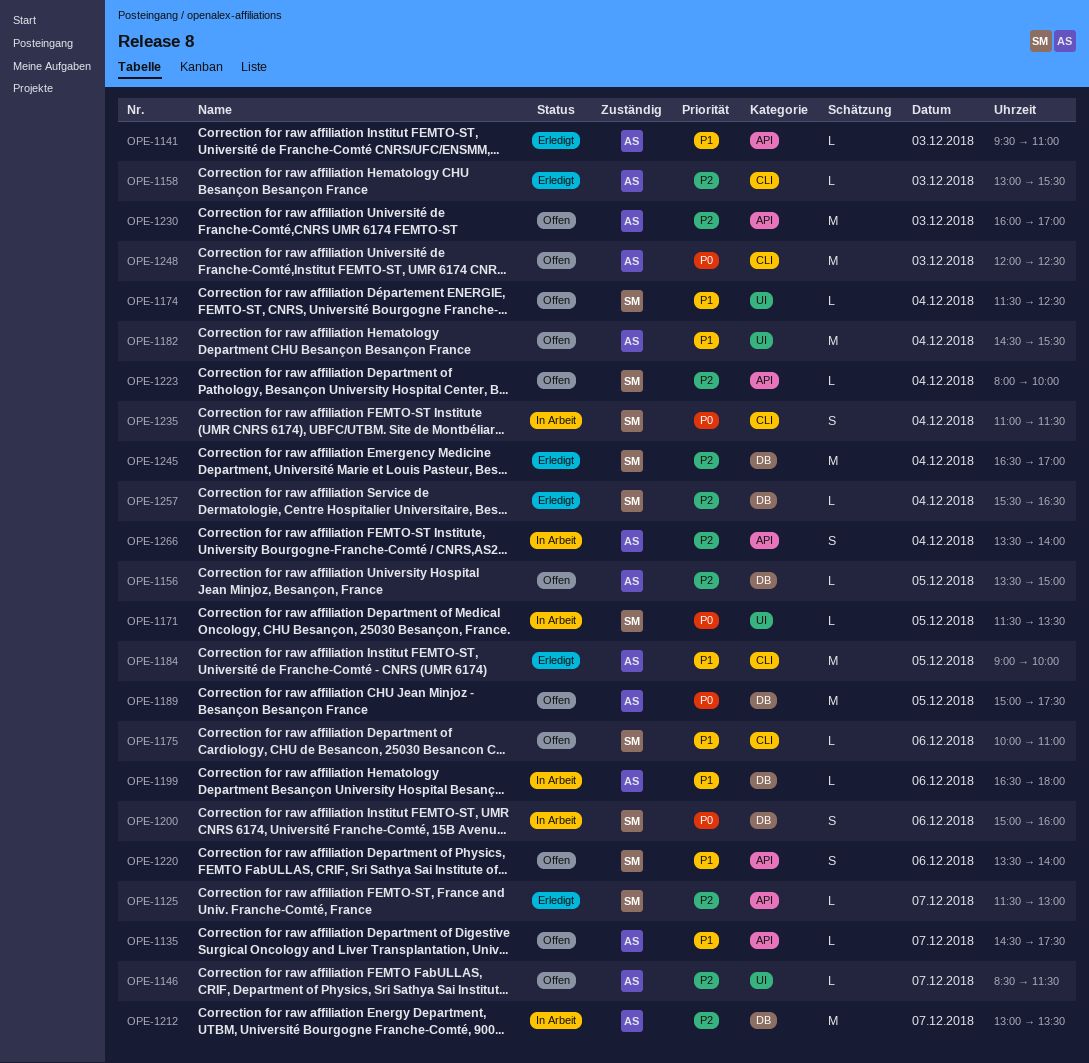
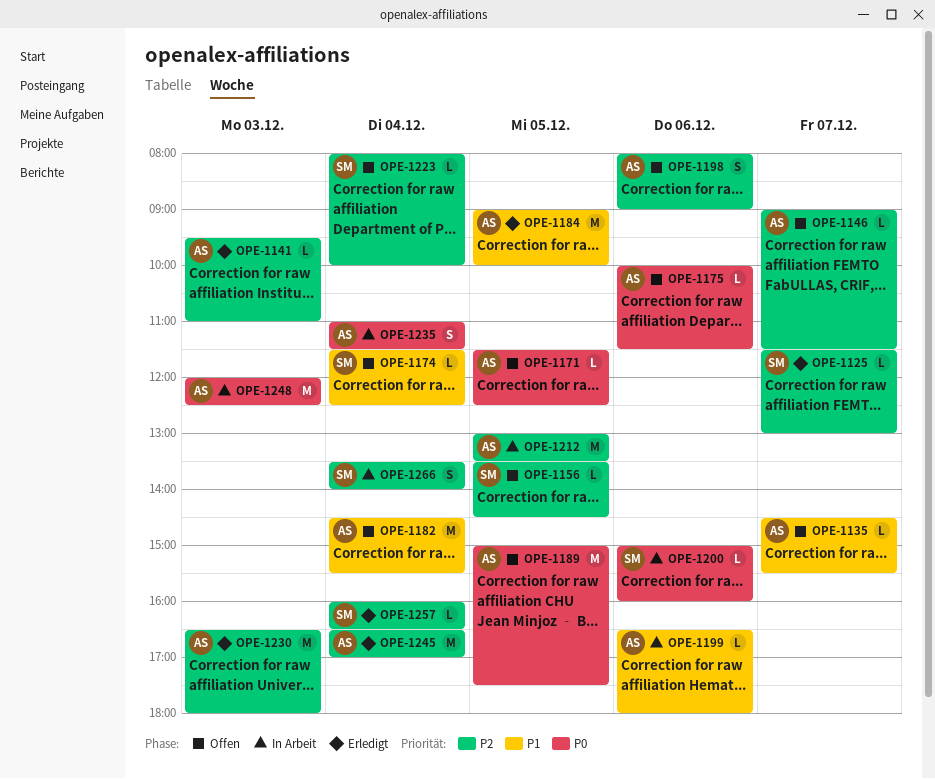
OPE-1135, ends: 17:30 -> 15:30
OPE-1141, priority: P1 -> P2
OPE-1146, begins: 08:30 -> 09:00
OPE-1156, owner: AS -> SM
OPE-1156, ends: 15:00 -> 14:30
OPE-1158: present -> none
OPE-1171, status: In Arbeit -> Offen
OPE-1171, owner: SM -> AS
OPE-1171, ends: 13:30 -> 12:30
OPE-1175, owner: SM -> AS
OPE-1175, priority: P1 -> P0
OPE-1175, ends: 11:00 -> 11:30
OPE-1198: none -> present
OPE-1200, estimate: S -> L
OPE-1212, day: Dec 7 -> Dec 5
OPE-1220: present -> none
OPE-1230, status: Offen -> Erledigt
OPE-1230, begins: 16:00 -> 16:30
OPE-1230, ends: 17:00 -> 18:00
OPE-1235, owner: SM -> AS
OPE-1245, owner: SM -> AS
OPE-1248, status: Offen -> In Arbeit
OPE-1257, begins: 15:30 -> 16:00
OPE-1266, owner: AS -> SM

